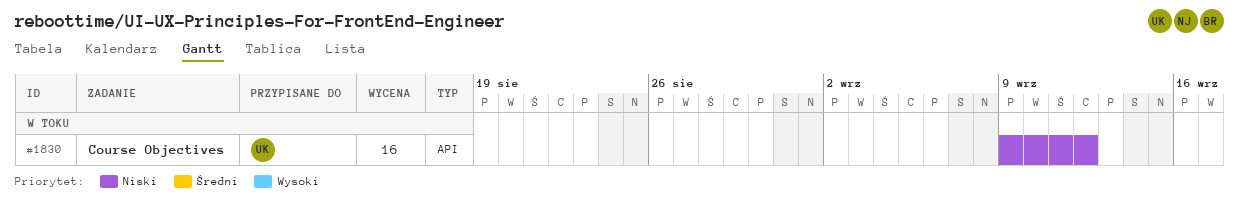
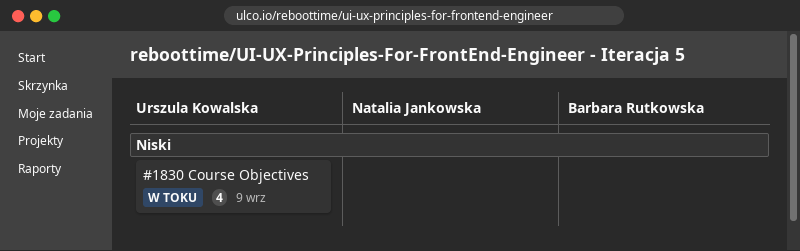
#1830, estimate: 16 -> 4
#1830, due: Sep 12 -> Sep 9

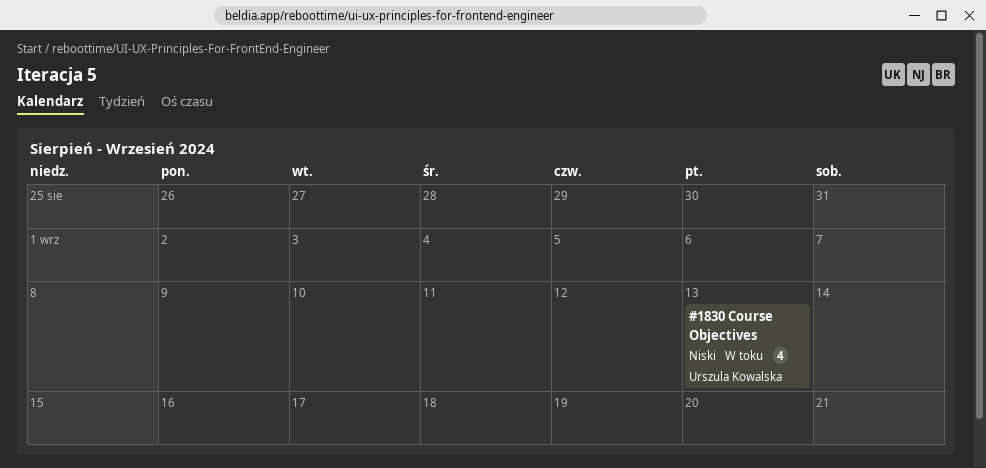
#1830, due: Sep 9 -> Sep 13

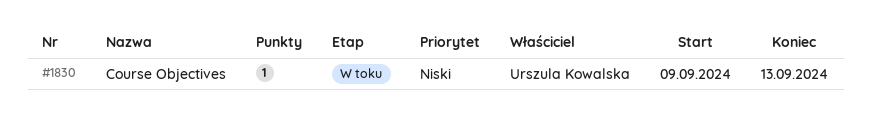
#1830, estimate: 4 -> 1

